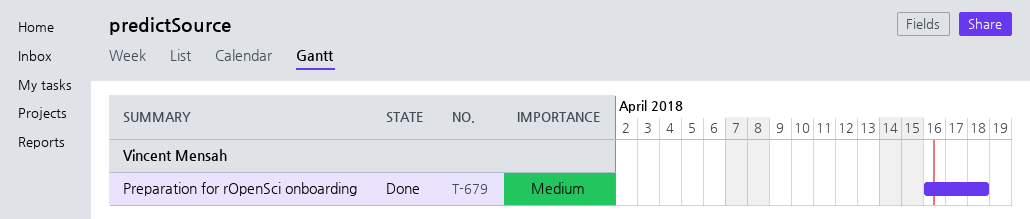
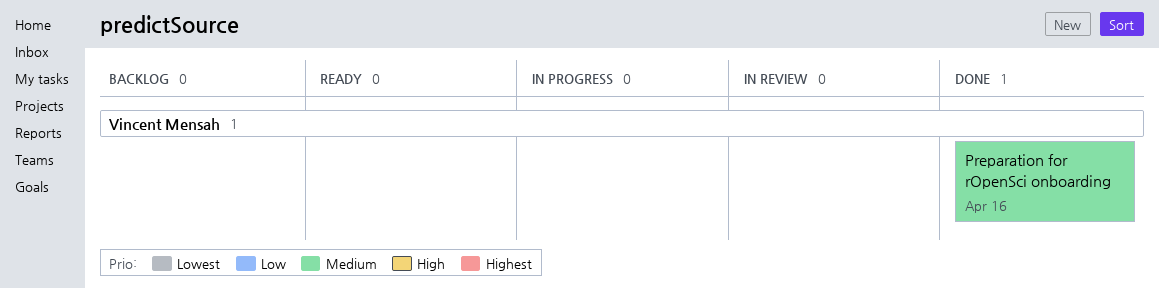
Preparation for rOpenSci onboarding, due: Apr 18 -> Apr 16

